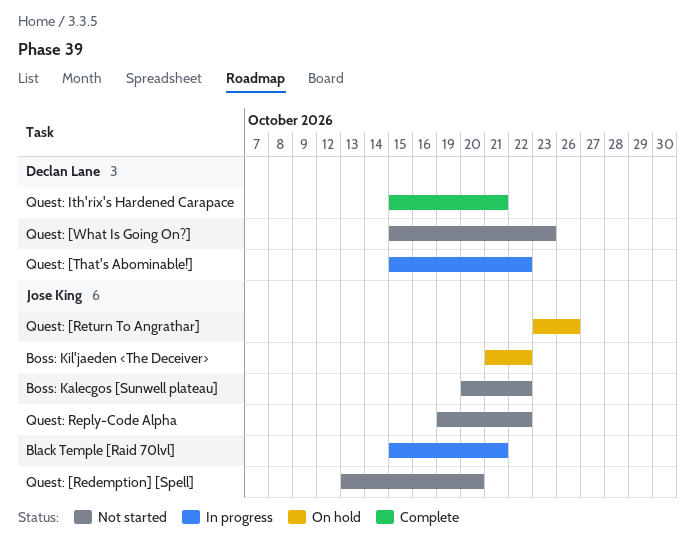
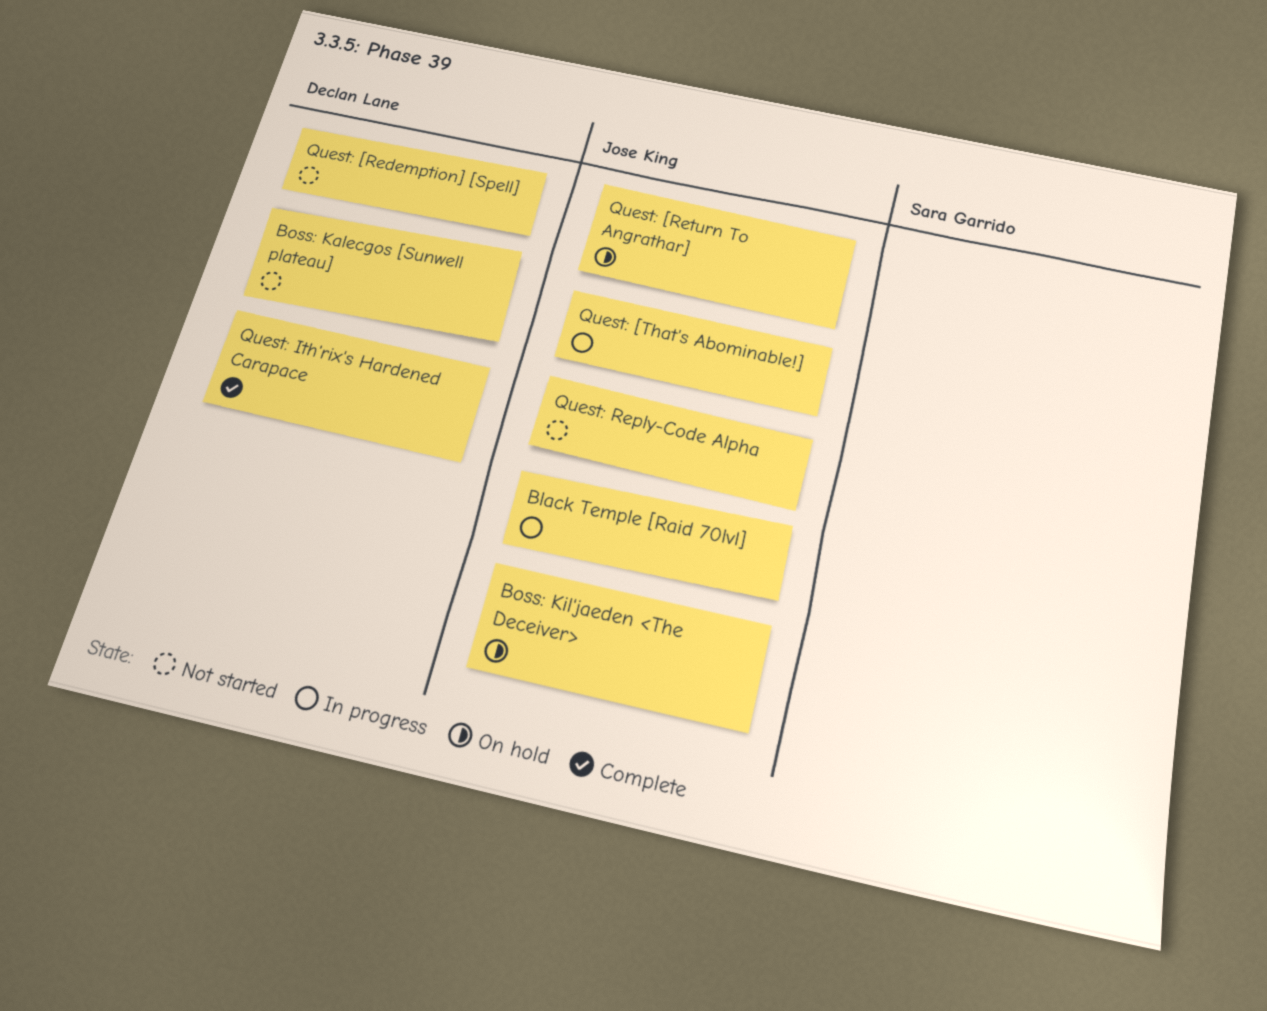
Boss: Kalecgos [Sunwell plateau], owner: Jose King -> Declan Lane
Quest: [Redemption] [Spell], owner: Jose King -> Declan Lane
Quest: [That's Abominable!], owner: Declan Lane -> Jose King
Quest: [What Is Going On?]: present -> none

